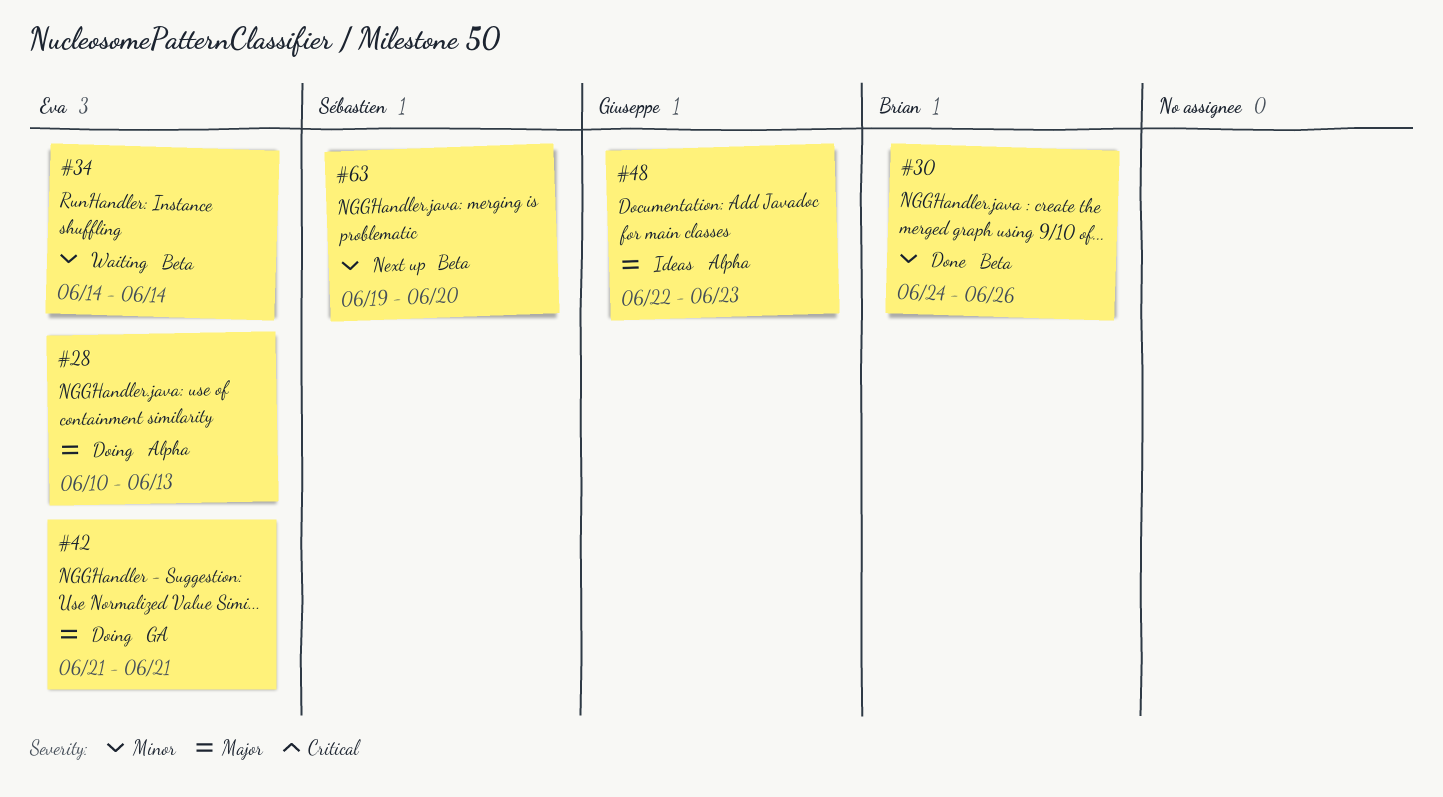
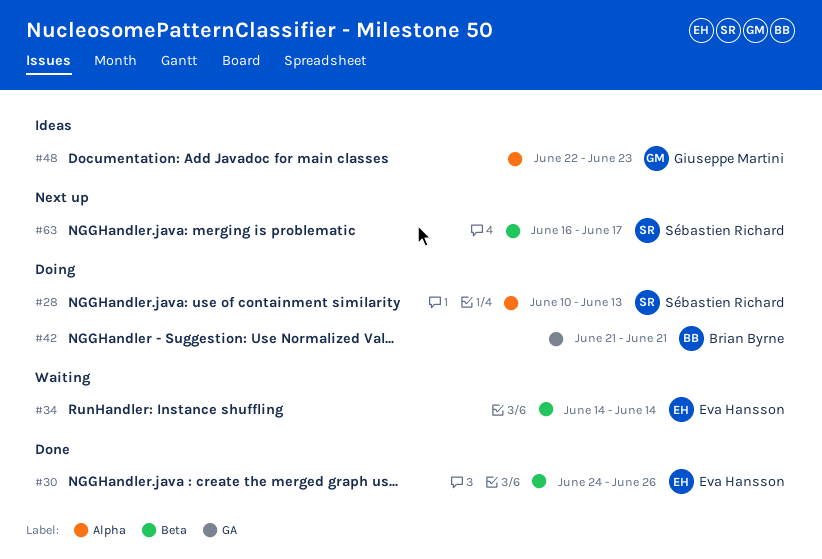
#28, owner: Eva Hansson -> Sébastien Richard
#30, owner: Brian Byrne -> Eva Hansson
#42, owner: Eva Hansson -> Brian Byrne
#63, start: Jun 19 -> Jun 16
#63, due: Jun 20 -> Jun 17

